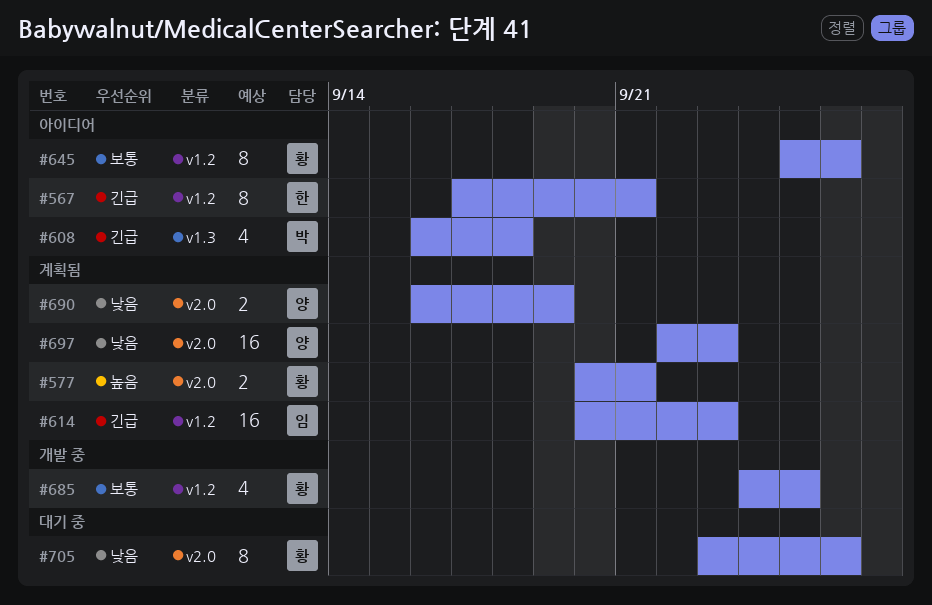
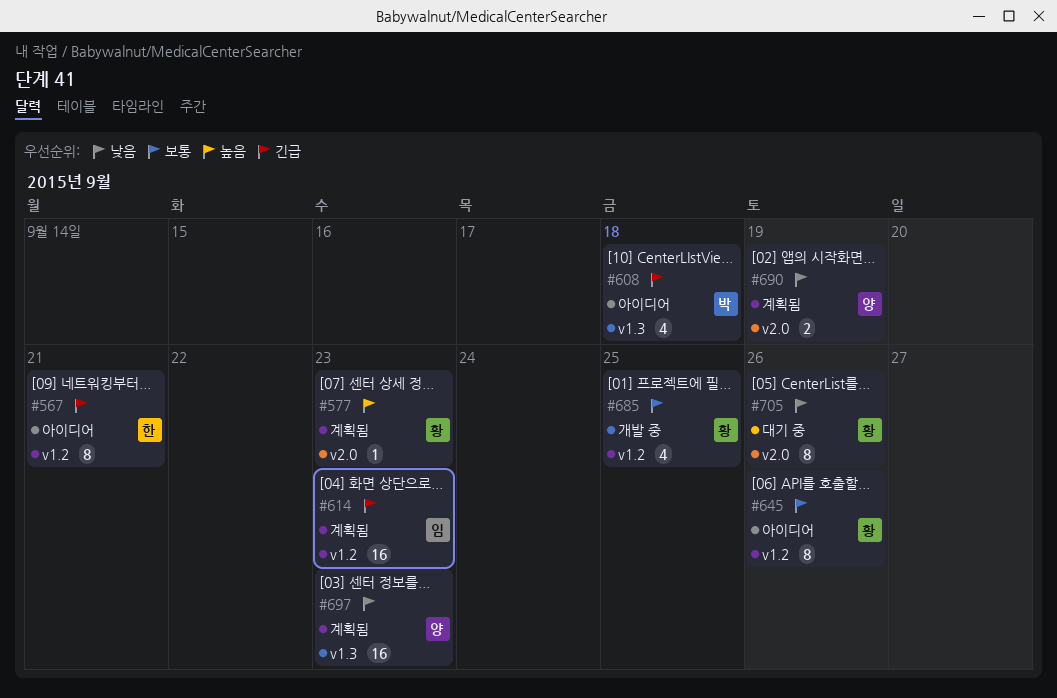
#577, estimate: 2 -> 1
#577, due: Sep 21 -> Sep 23
#697, label: v2.0 -> v1.3

